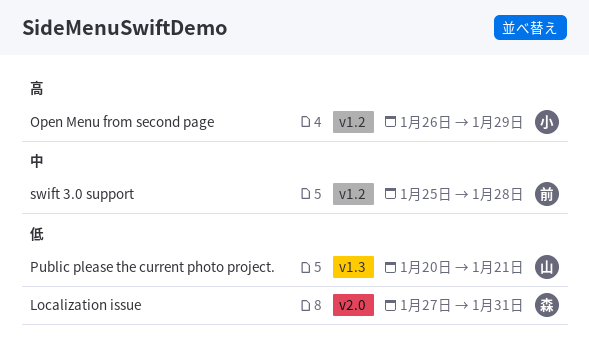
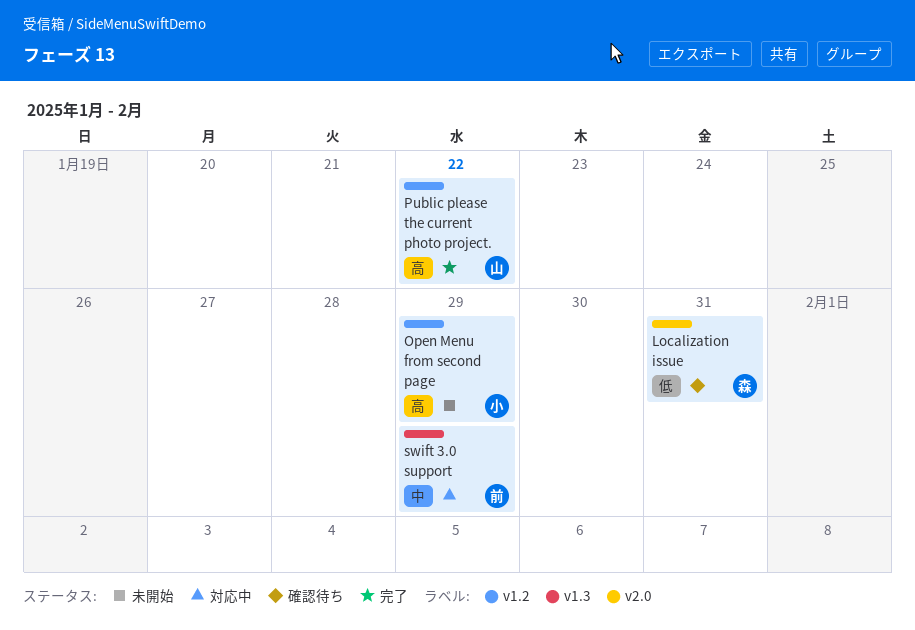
Public please the current photo project., priority: 低 -> 高
Public please the current photo project., label: v1.3 -> v1.2
Public please the current photo project., due: Jan 21 -> Jan 22
swift 3.0 support, label: v1.2 -> v1.3
swift 3.0 support, due: Jan 28 -> Jan 29

